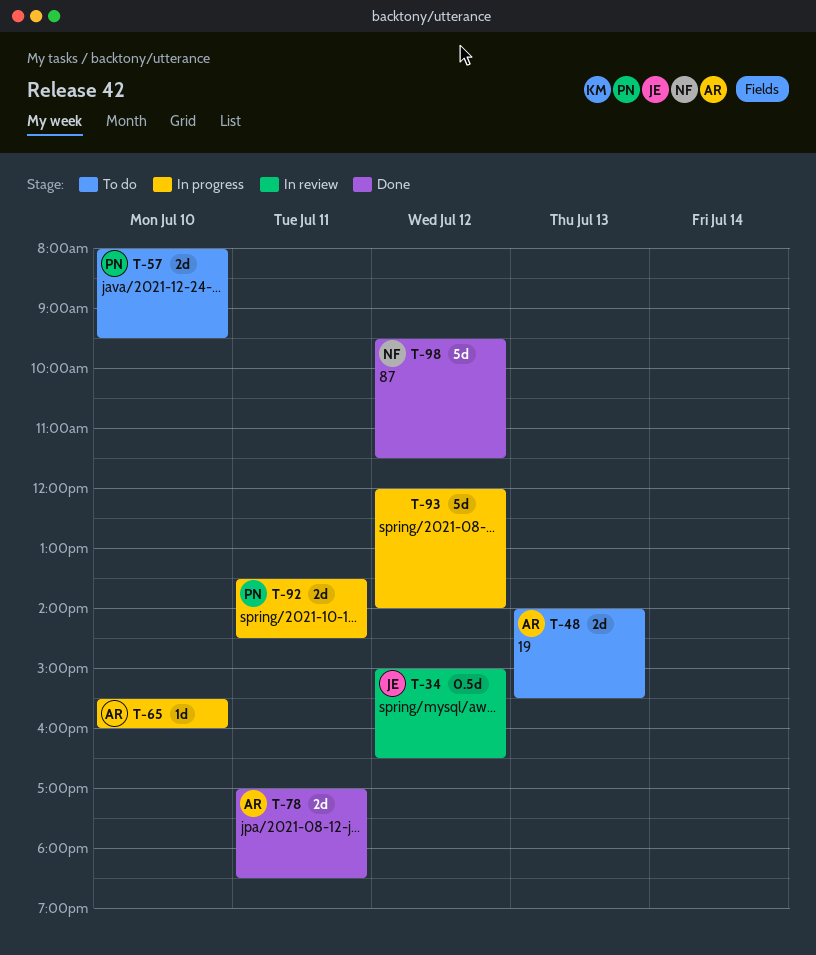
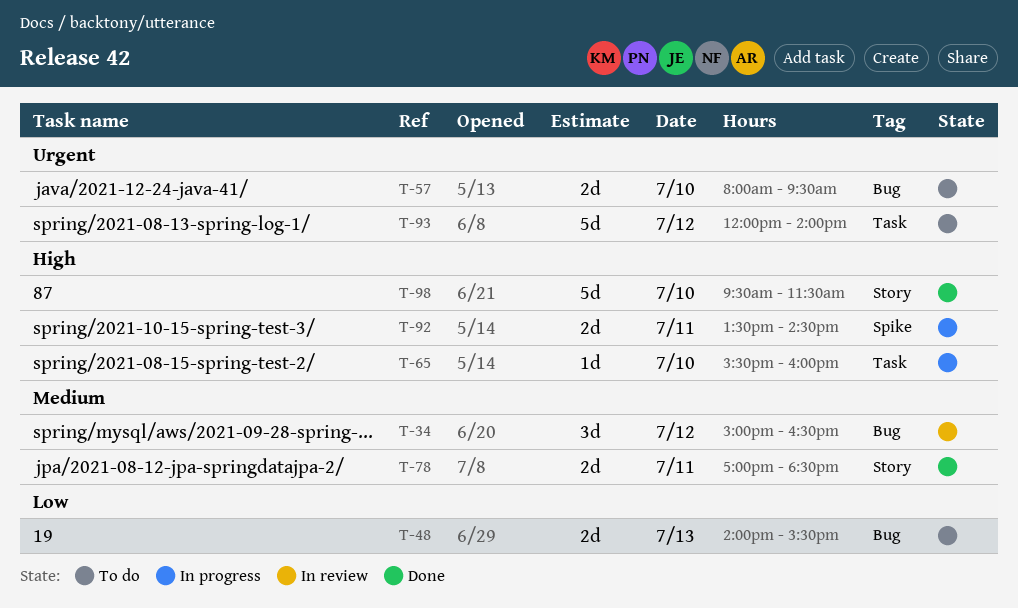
T-34, estimate: 0.5d -> 3d
T-93, status: In progress -> To do
T-98, day: Jul 12 -> Jul 10

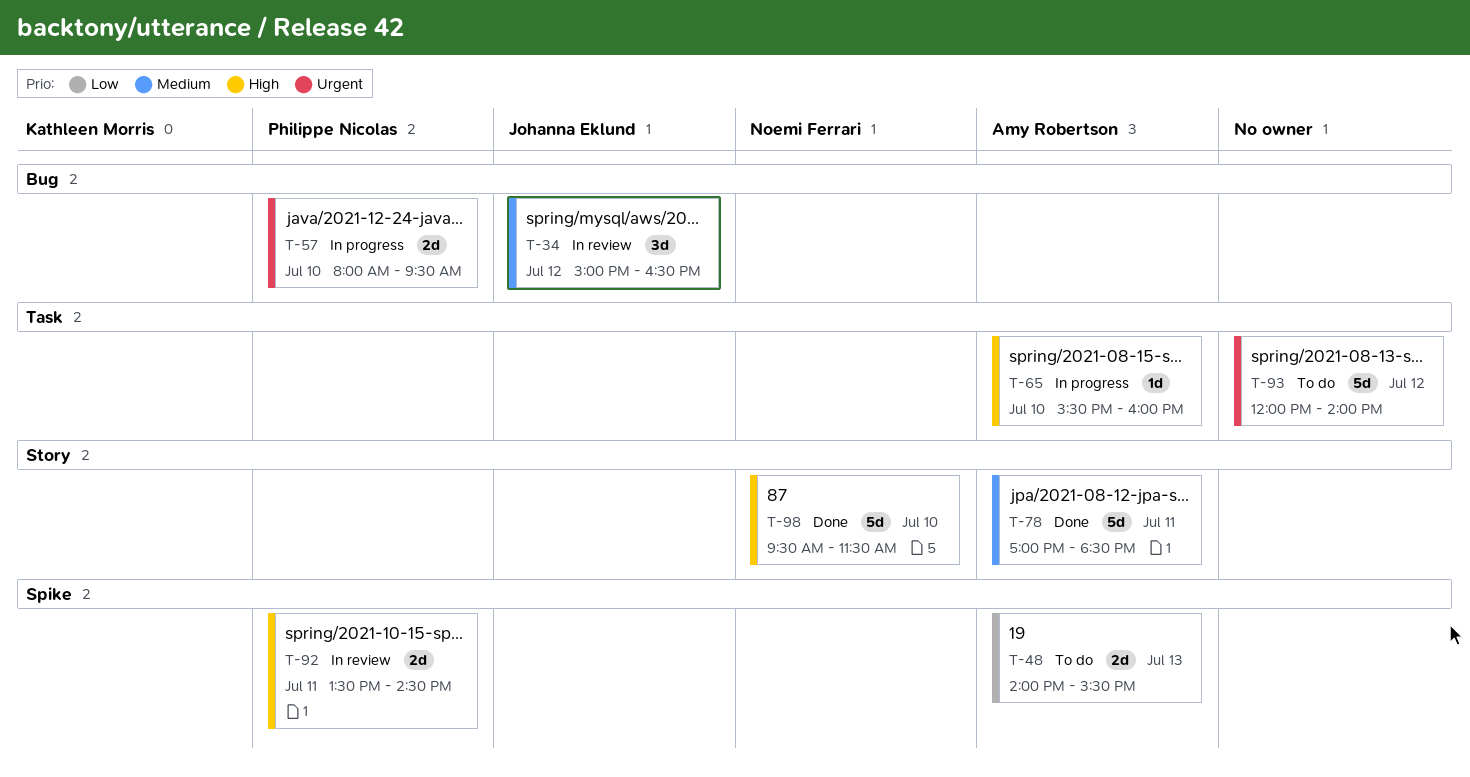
T-48, label: Bug -> Spike
T-57, status: To do -> In progress
T-78, estimate: 2d -> 5d
T-92, status: In progress -> In review

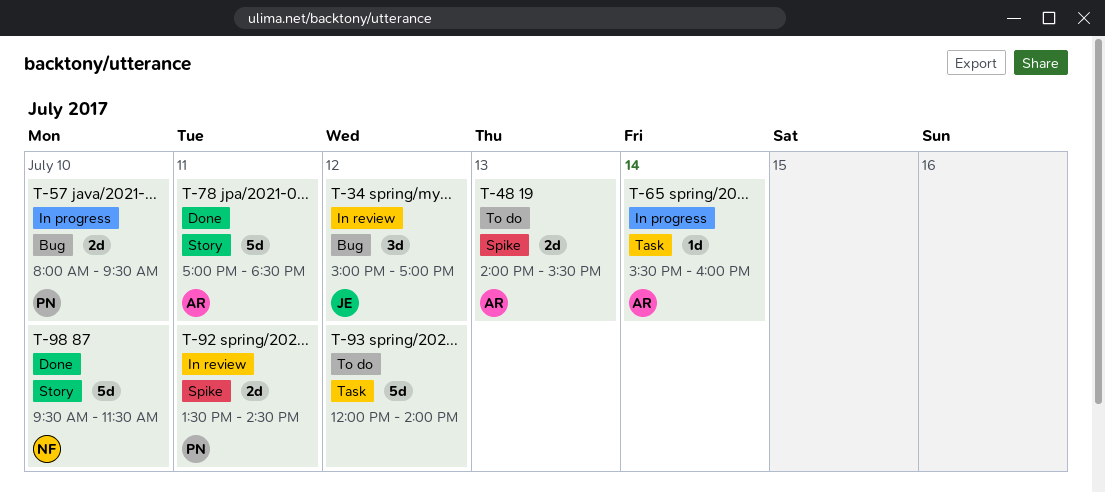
T-34, ends: 16:30 -> 17:00
T-65, day: Jul 10 -> Jul 14

